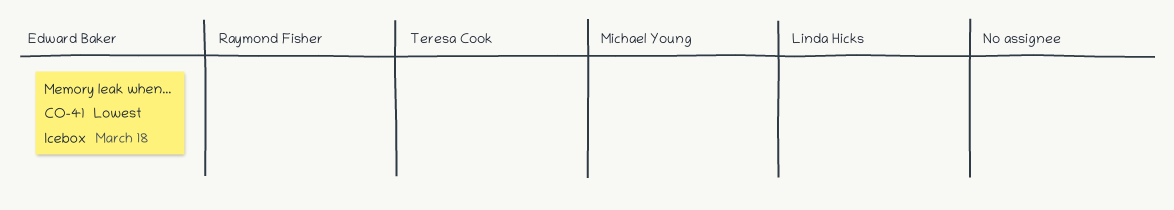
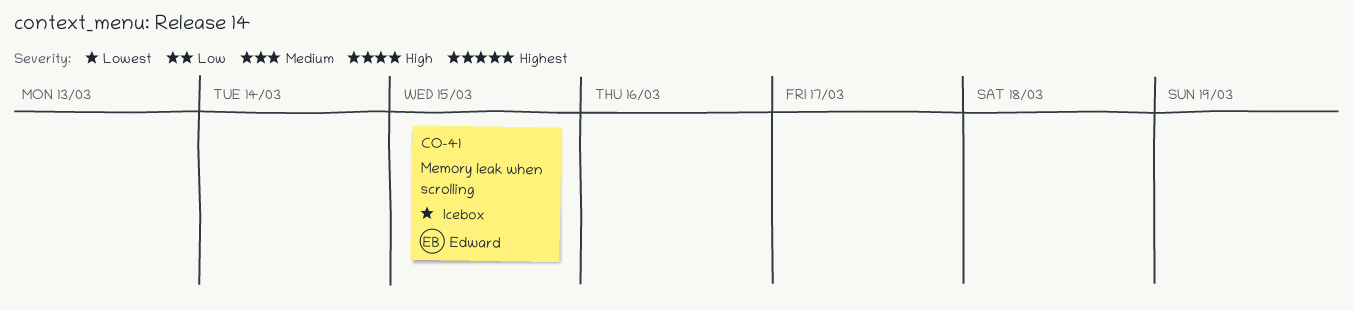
CO-41, due: Mar 18 -> Mar 15

